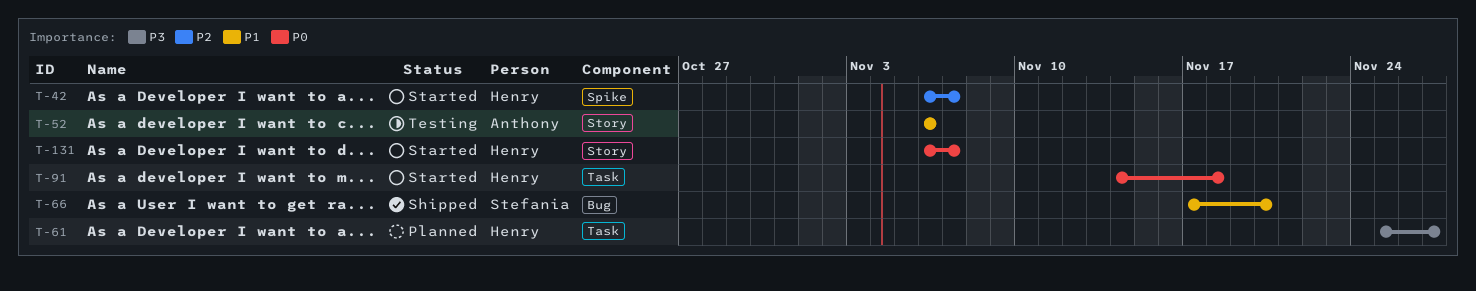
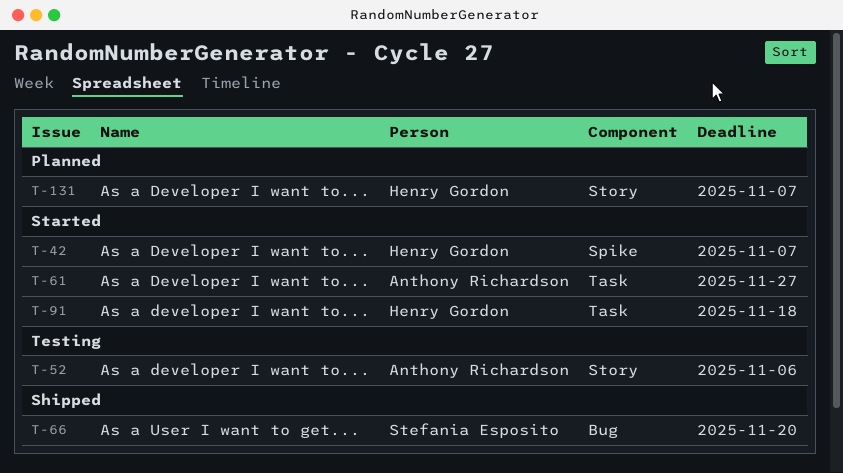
T-61, status: Planned -> Started
T-61, owner: Henry Gordon -> Anthony Richardson
T-131, status: Started -> Planned

